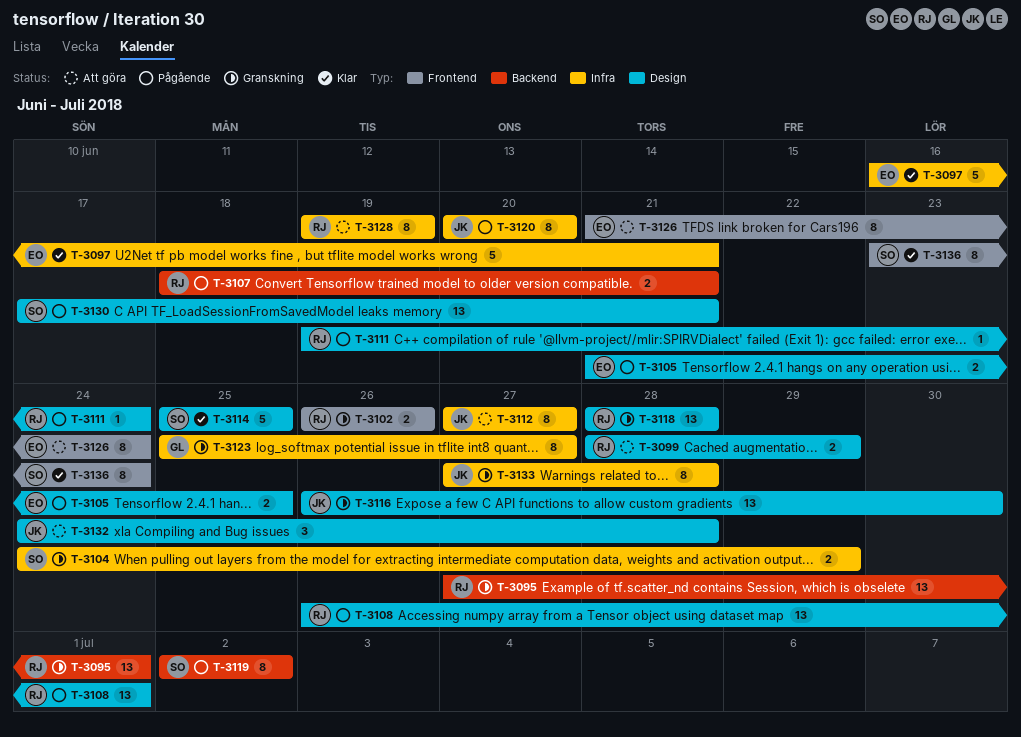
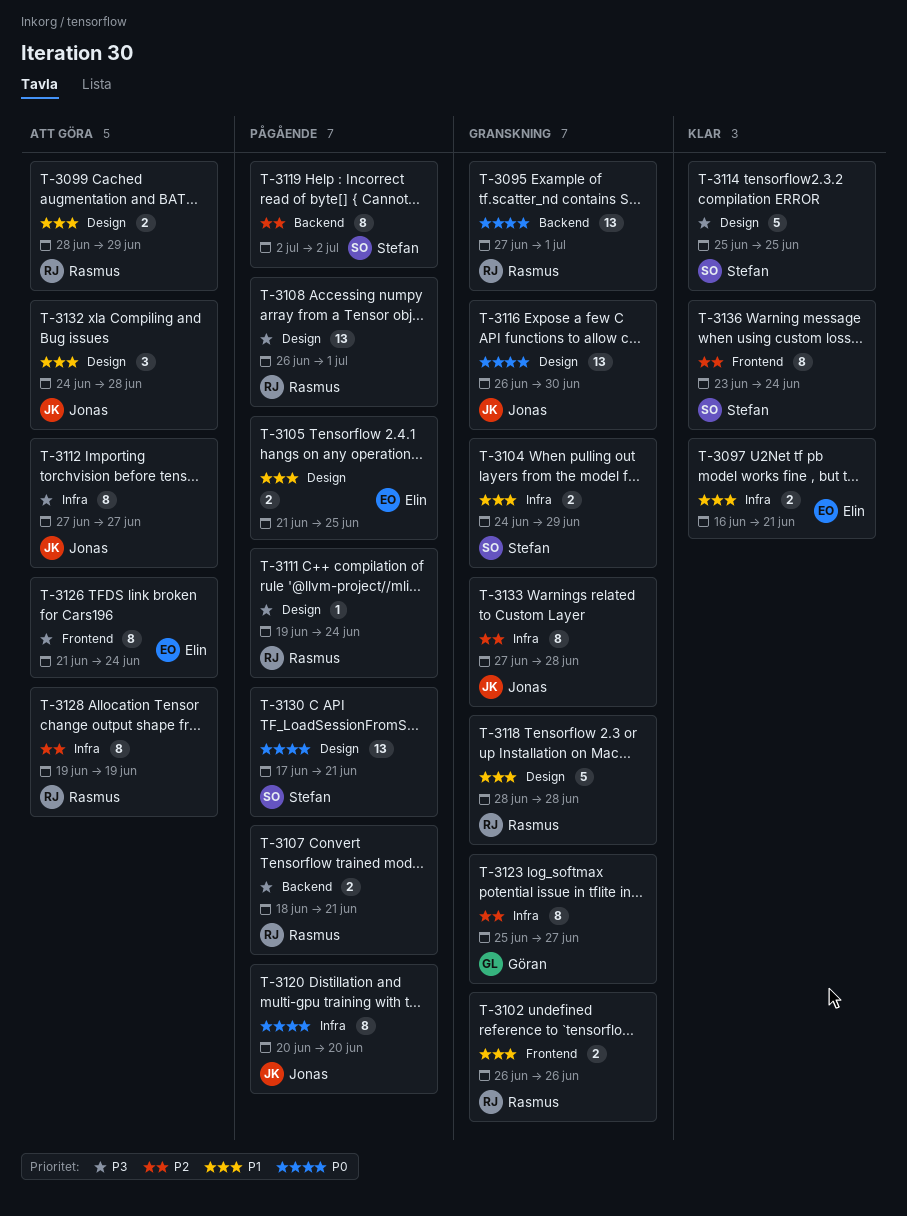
T-3097, estimate: 5 -> 2
T-3118, estimate: 13 -> 5

